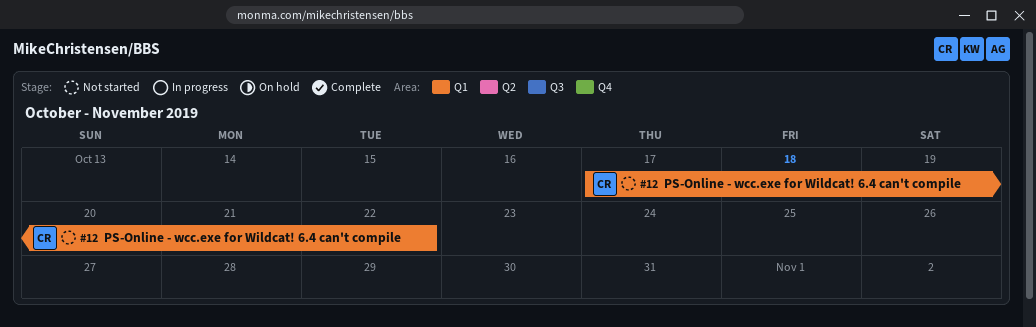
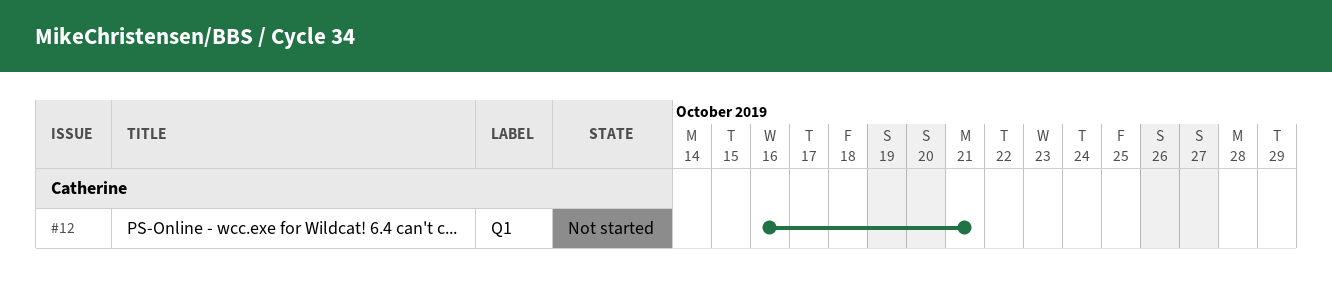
#12, start: Oct 17 -> Oct 16
#12, due: Oct 22 -> Oct 21

